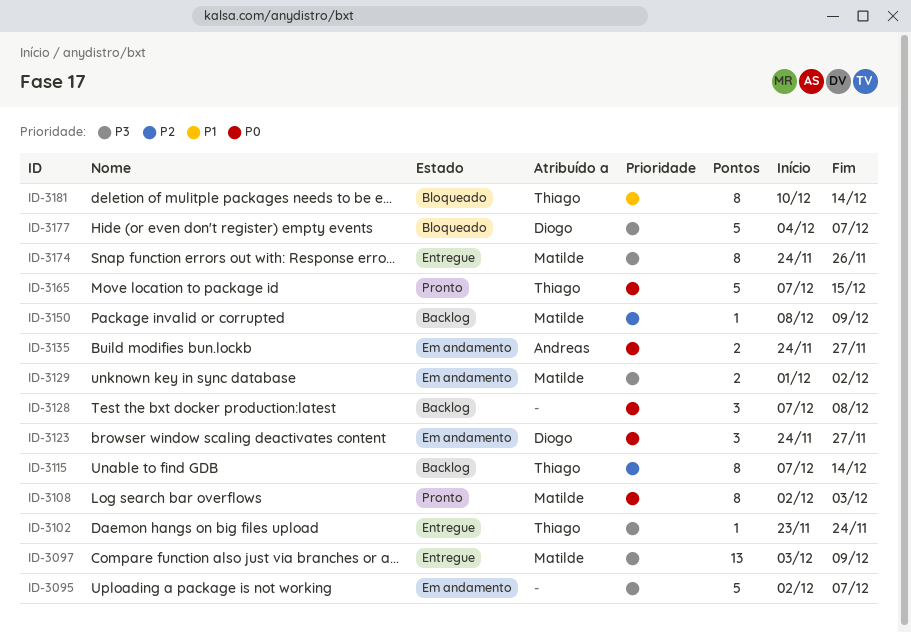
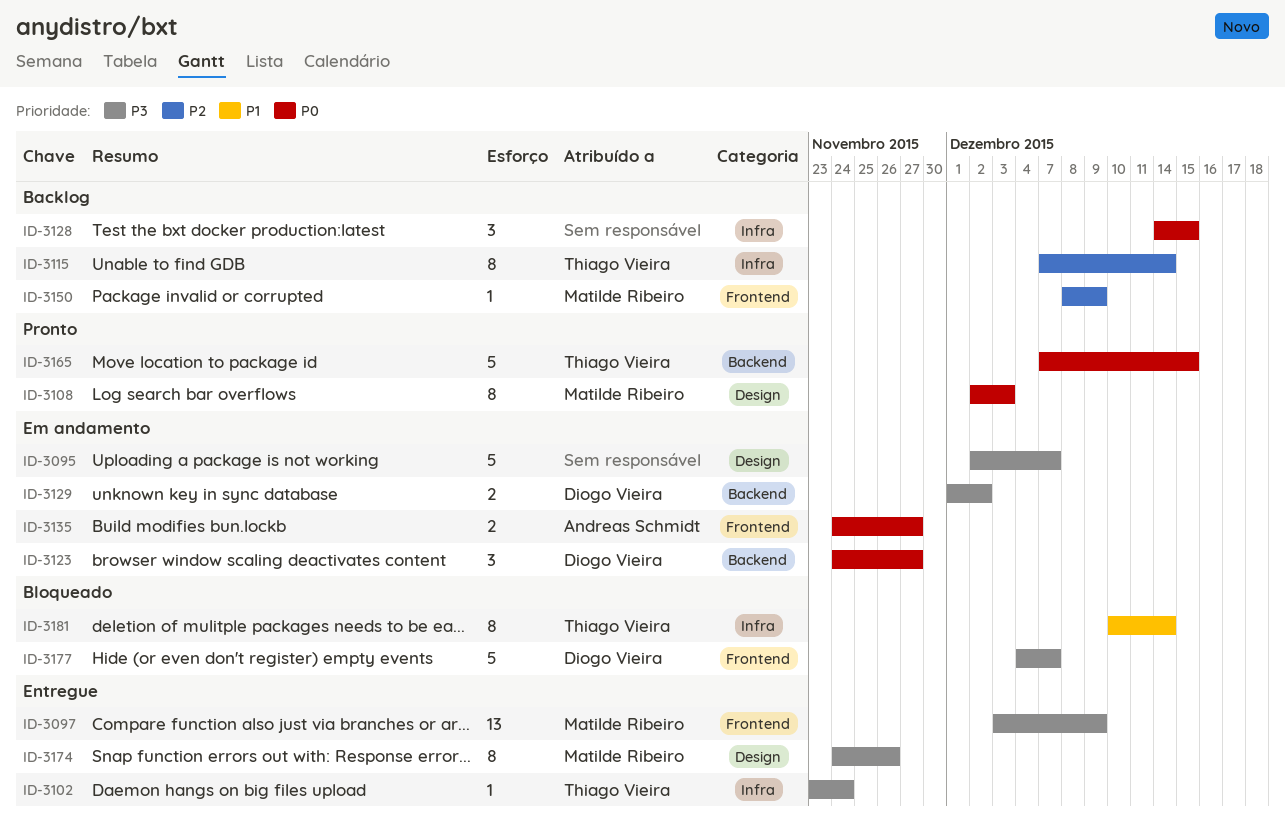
ID-3128, start: Dec 7 -> Dec 14
ID-3128, due: Dec 8 -> Dec 15
ID-3129, owner: Matilde Ribeiro -> Diogo Vieira

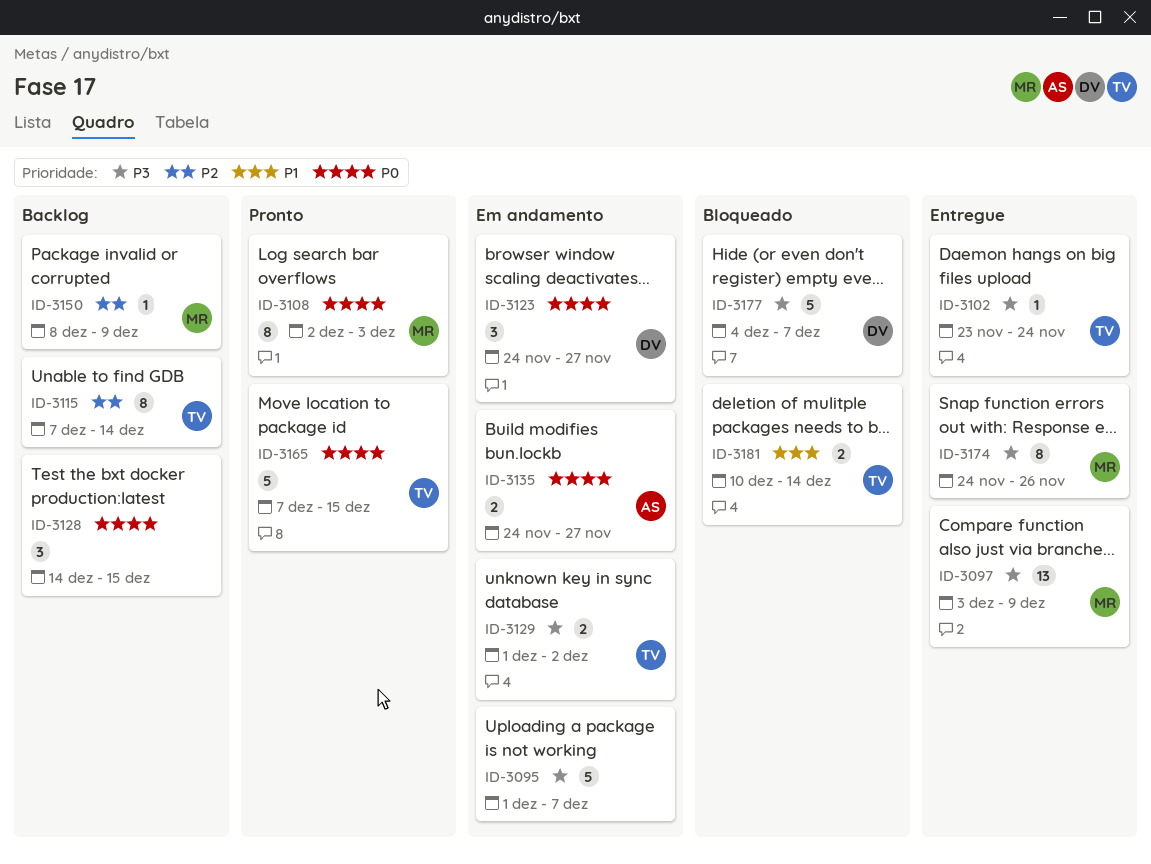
ID-3095, start: Dec 2 -> Dec 1
ID-3129, owner: Diogo Vieira -> Thiago Vieira
ID-3181, estimate: 8 -> 2

